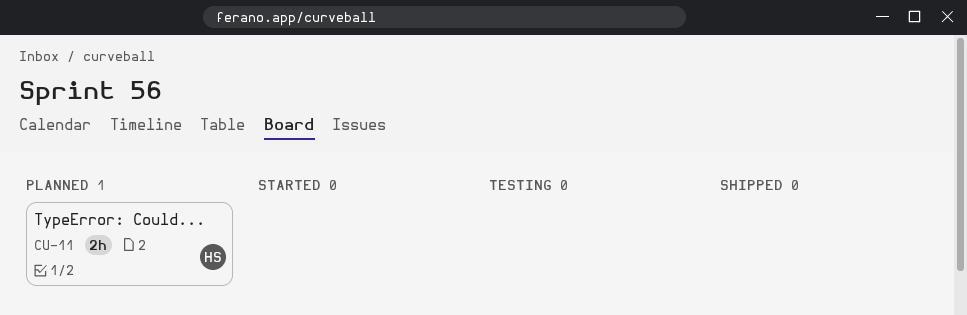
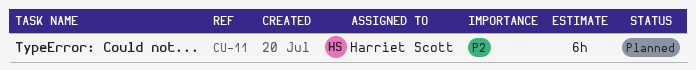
CU-11, estimate: 2h -> 6h

